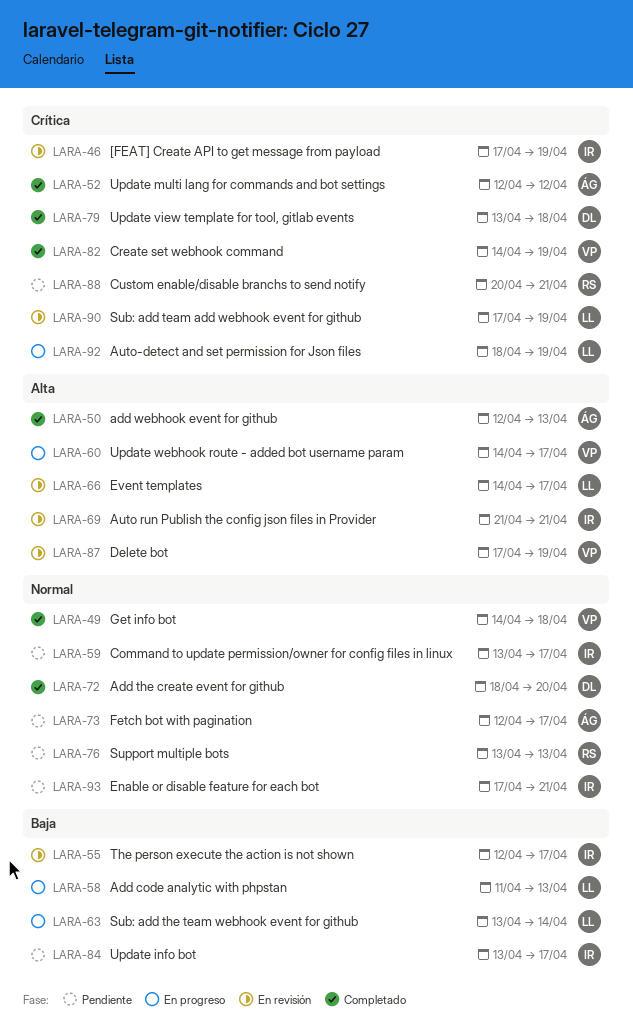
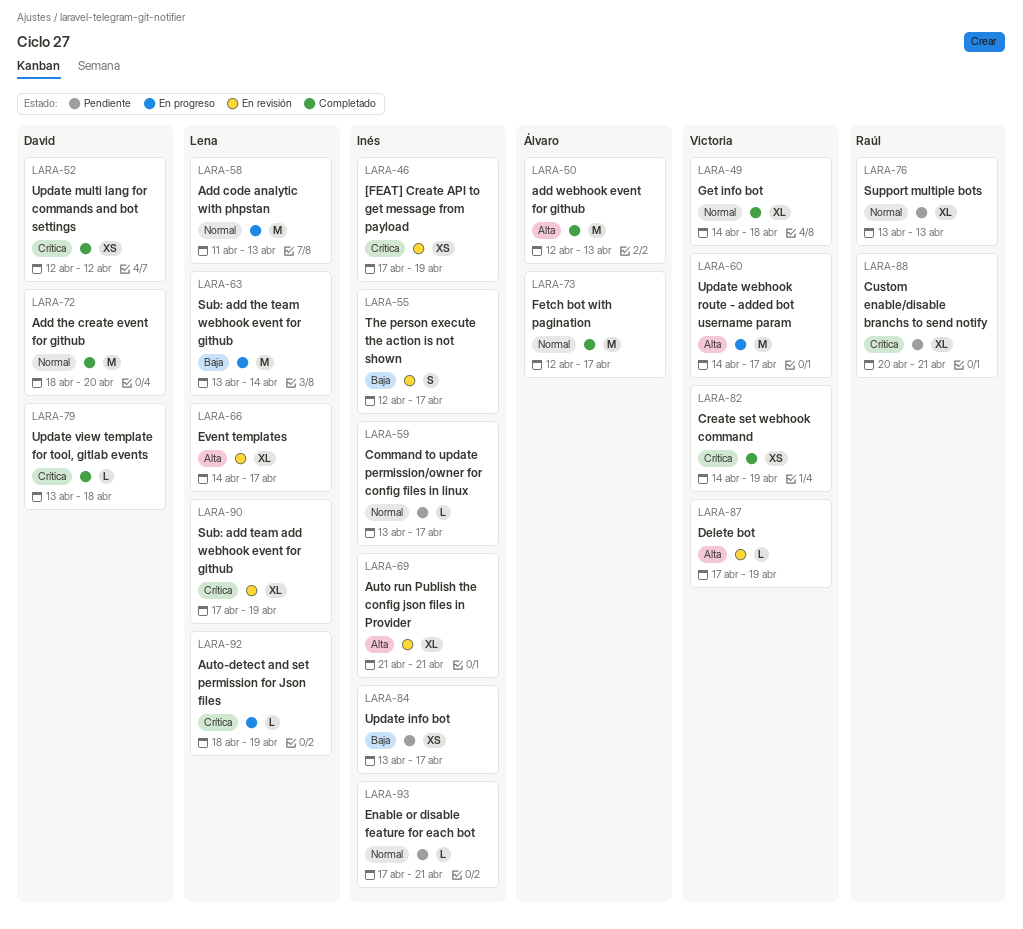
LARA-52, owner: Álvaro -> David
LARA-58, priority: Baja -> Normal
LARA-73, status: Pendiente -> Completado

